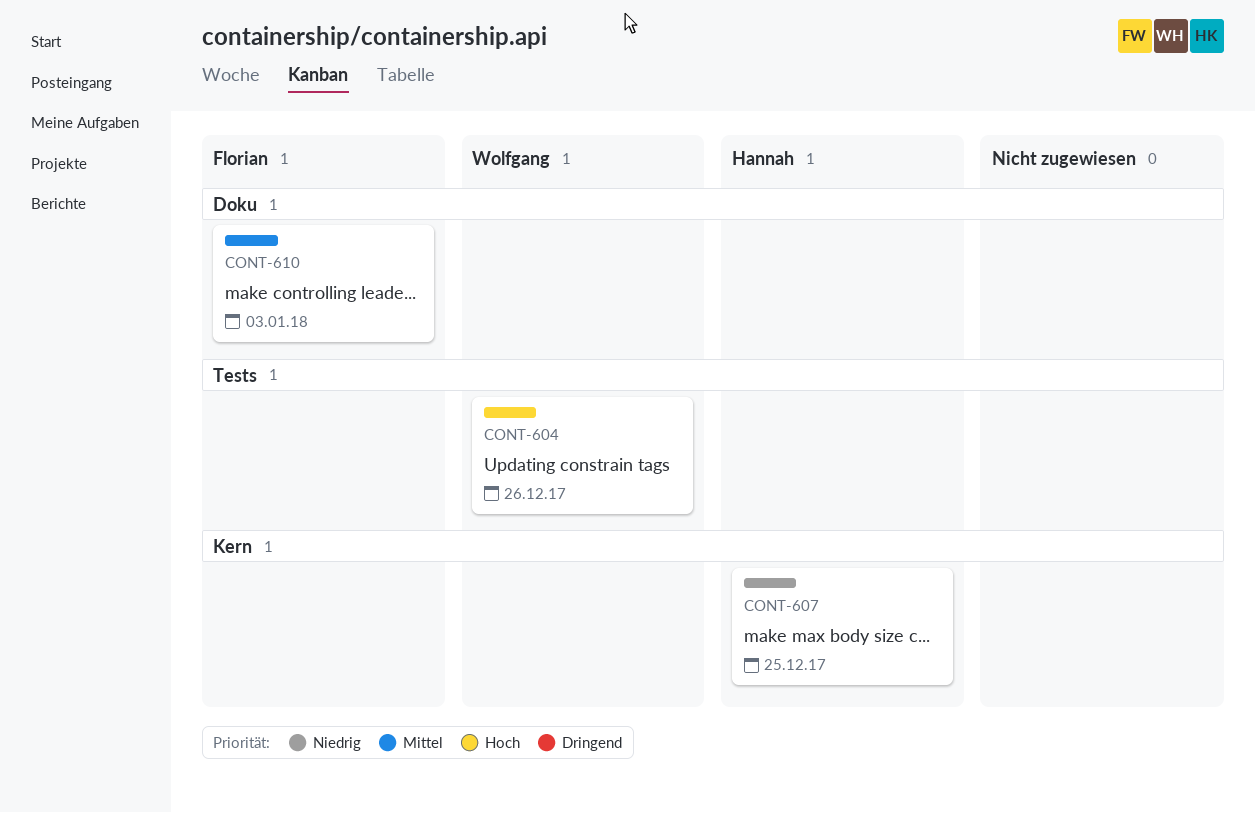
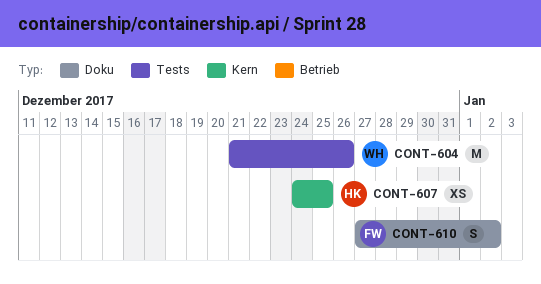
CONT-610, due: Jan 3 -> Jan 2

